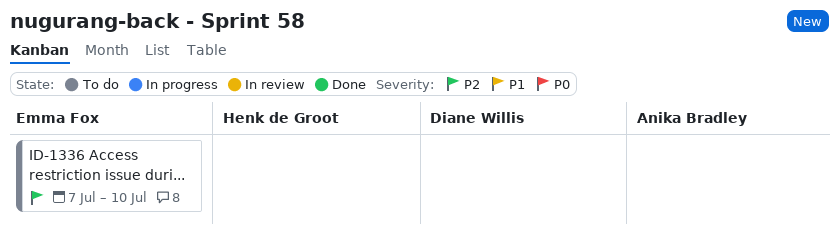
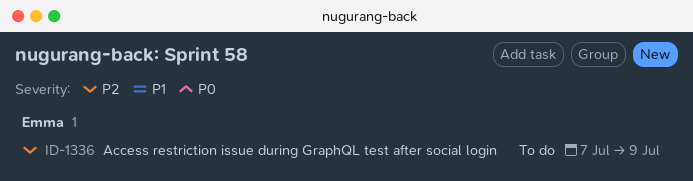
ID-1336, due: Jul 10 -> Jul 9

